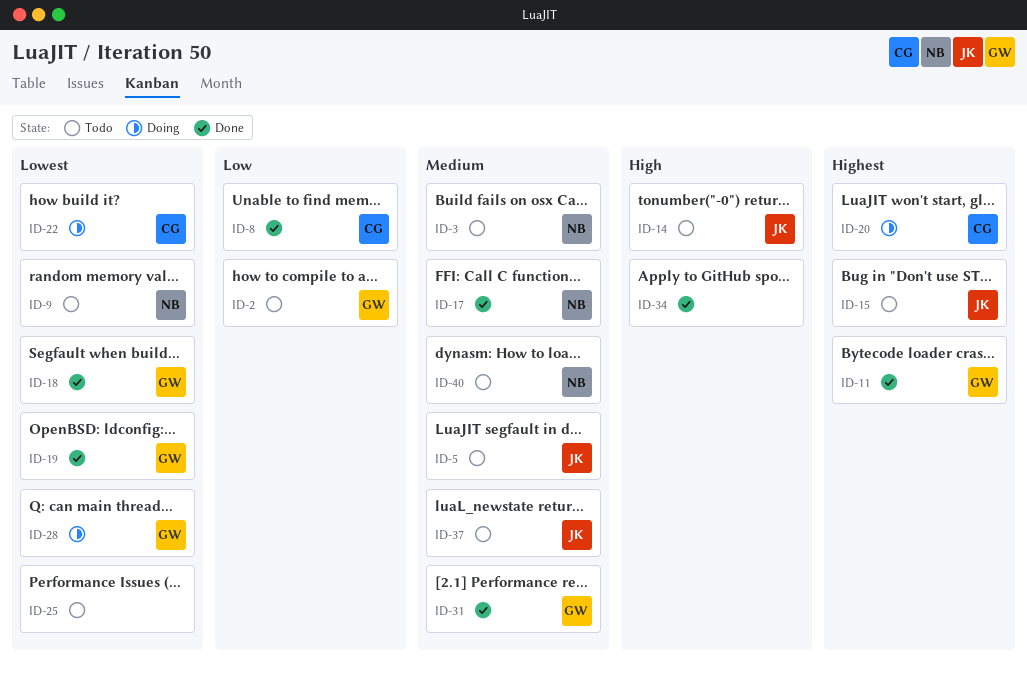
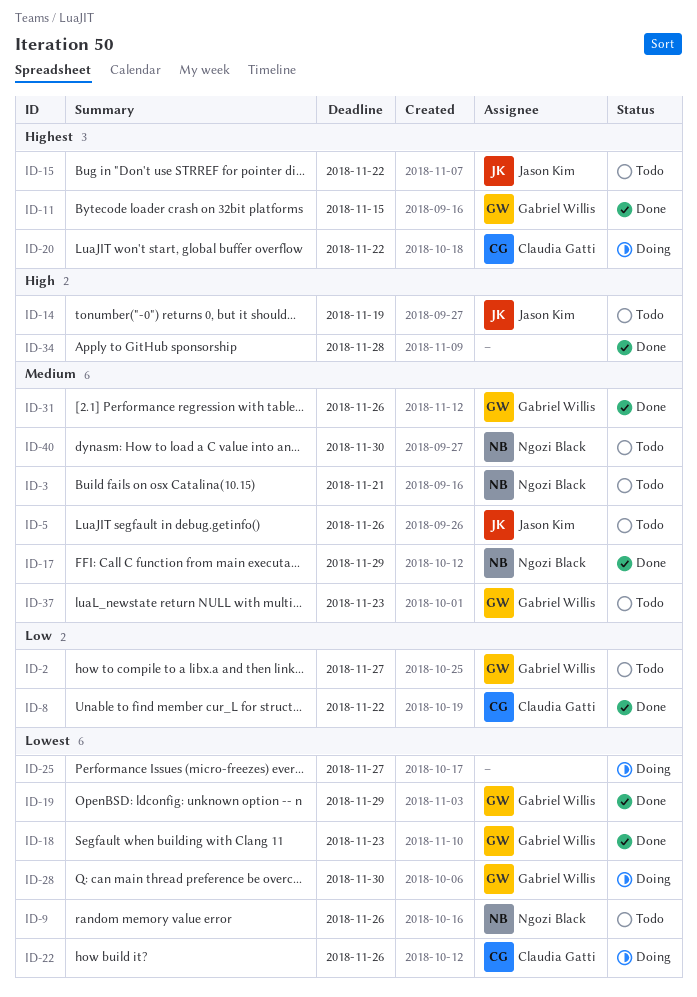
ID-25, status: Todo -> Doing
ID-37, owner: Jason Kim -> Gabriel Willis

